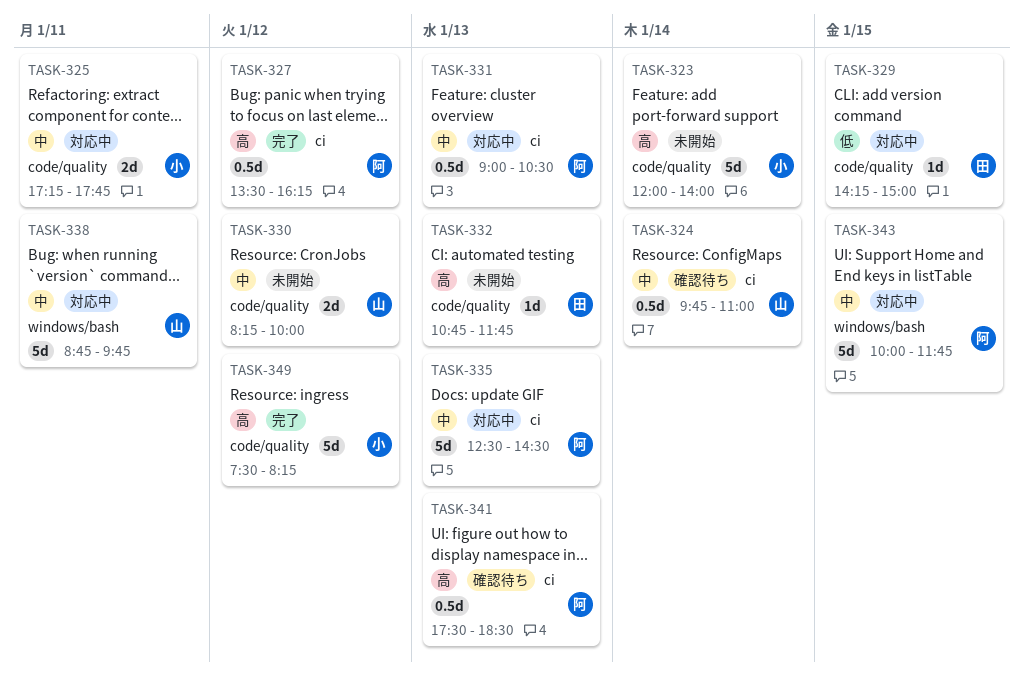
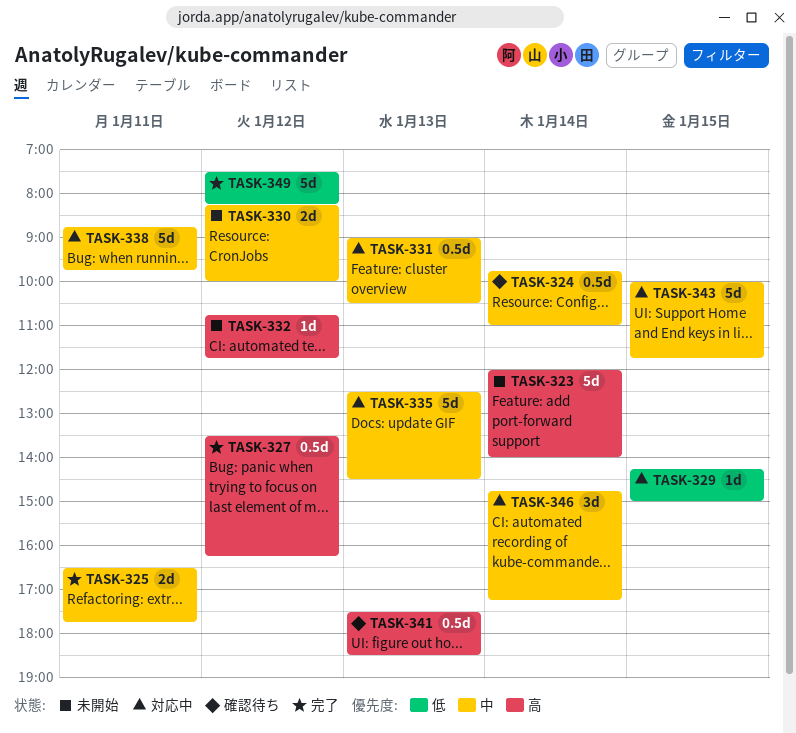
TASK-325, status: 対応中 -> 完了
TASK-325, begins: 17:15 -> 16:30
TASK-332, day: Jan 13 -> Jan 12
TASK-346: none -> present
TASK-349, priority: 高 -> 低

